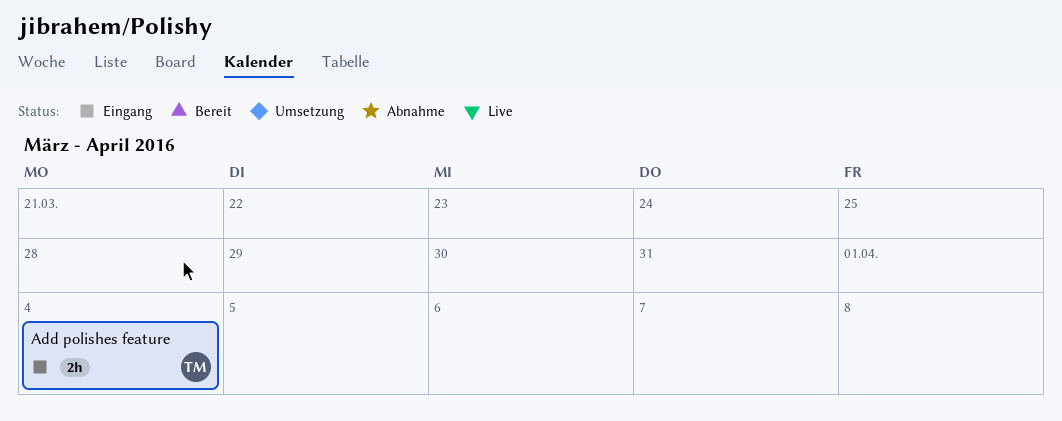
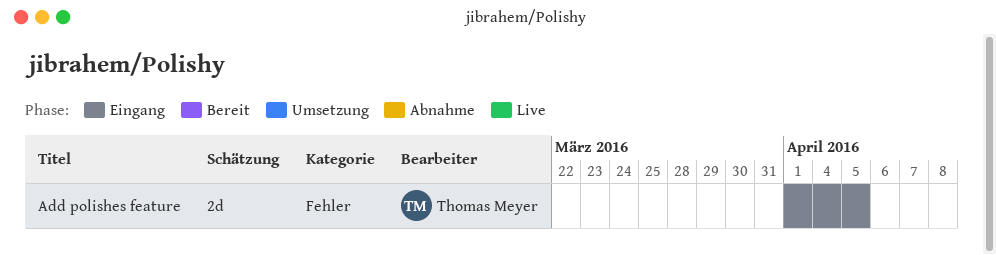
Add polishes feature, estimate: 2h -> 2d
Add polishes feature, due: Apr 4 -> Apr 5

